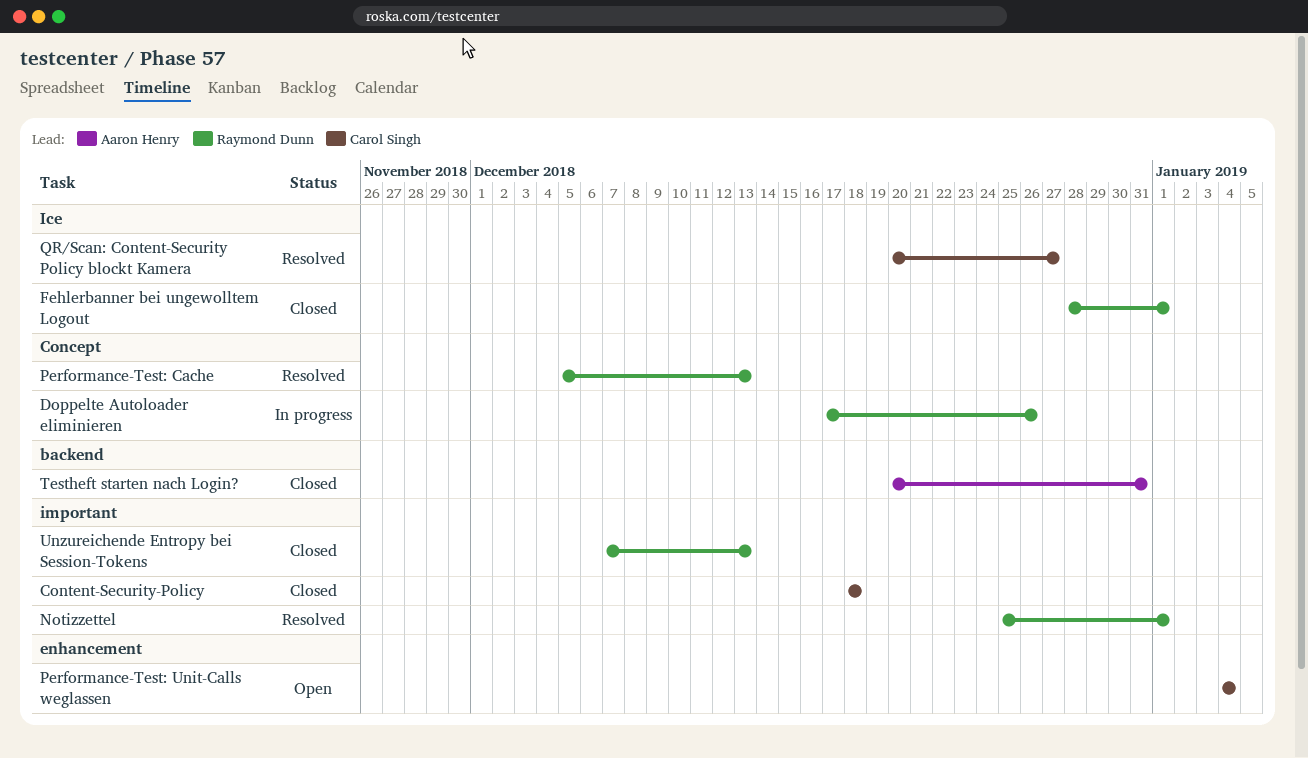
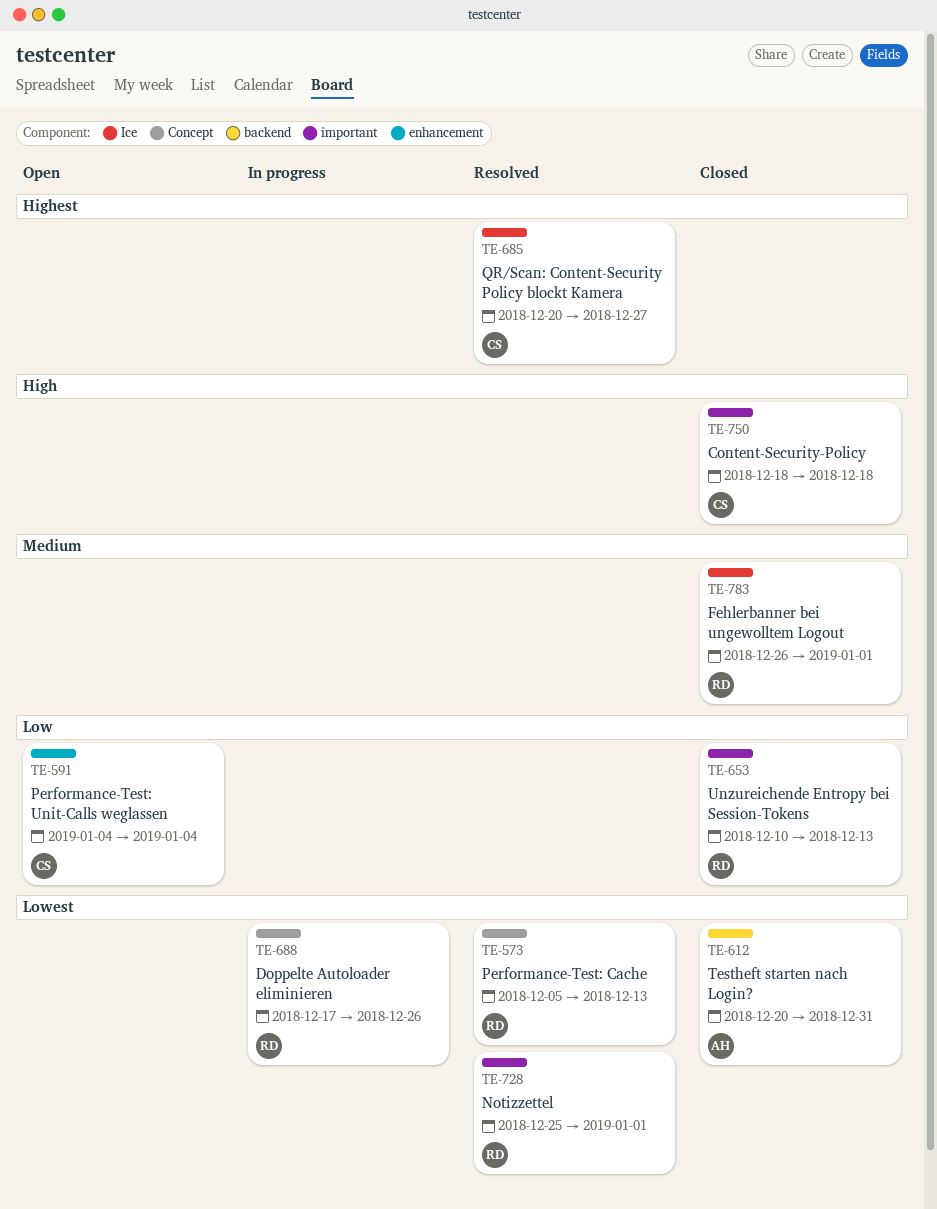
Fehlerbanner bei ungewolltem Logout, start: Dec 28 -> Dec 26
Unzureichende Entropy bei Session-Tokens, start: Dec 7 -> Dec 10

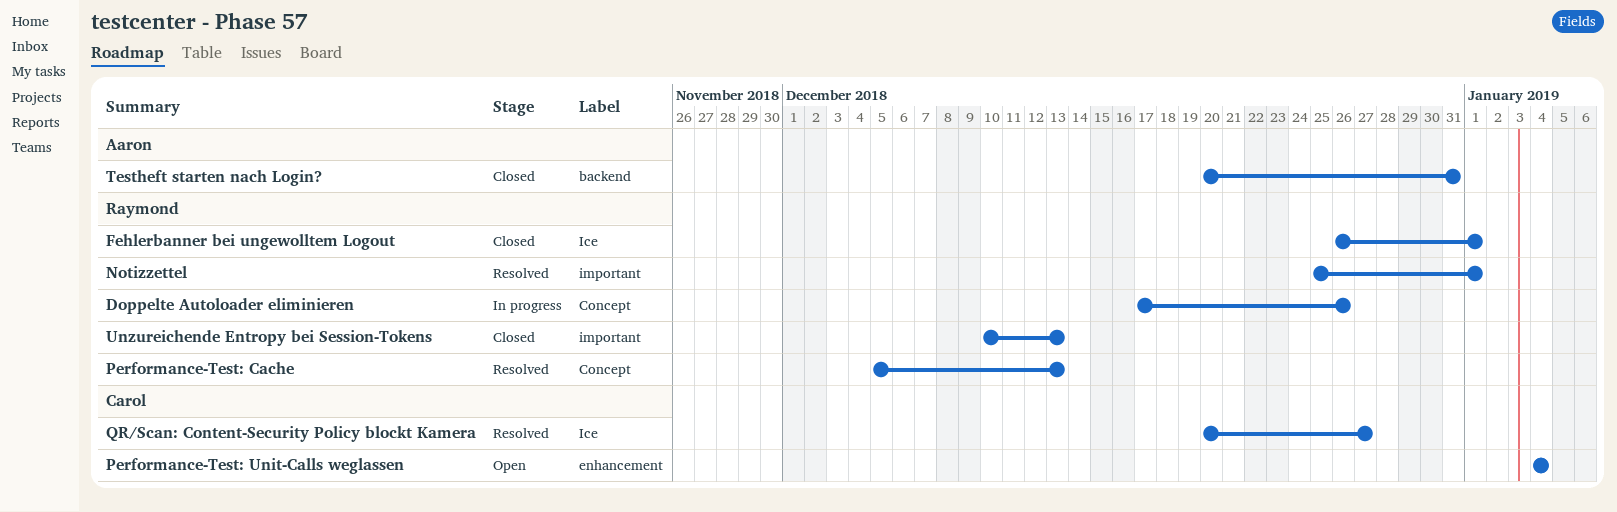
Content-Security-Policy: present -> none

